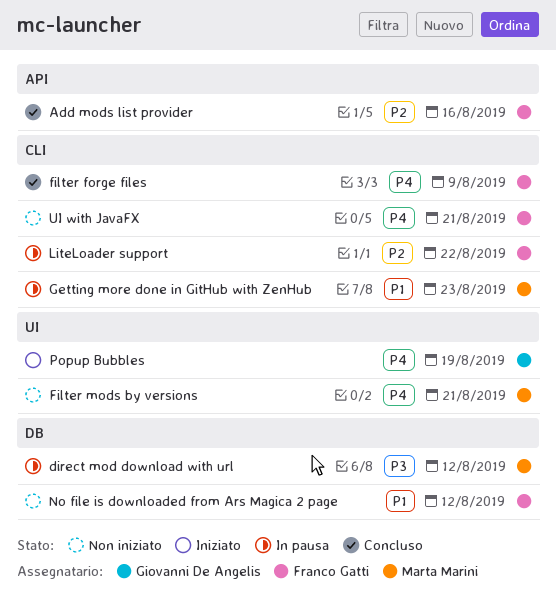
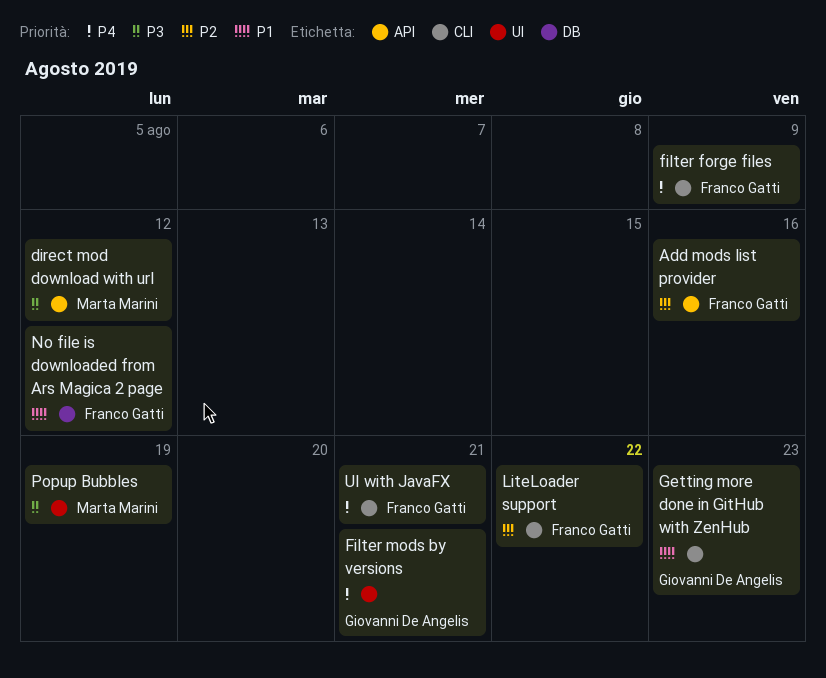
direct mod download with url, label: DB -> API
Filter mods by versions, owner: Marta Marini -> Giovanni De Angelis
Getting more done in GitHub with ZenHub, owner: Marta Marini -> Giovanni De Angelis
Popup Bubbles, owner: Giovanni De Angelis -> Marta Marini
Popup Bubbles, priority: P4 -> P3

